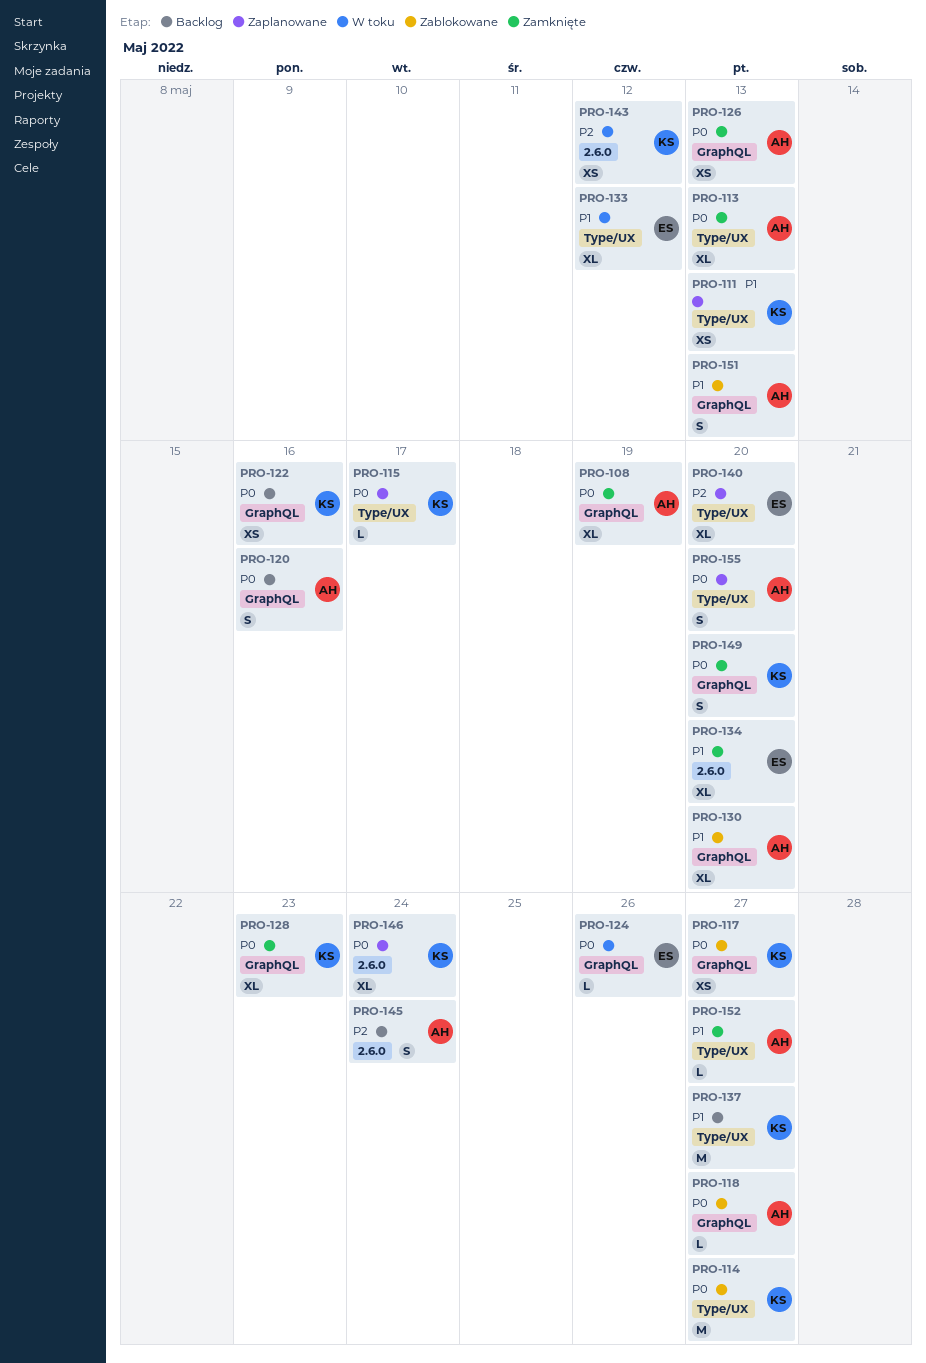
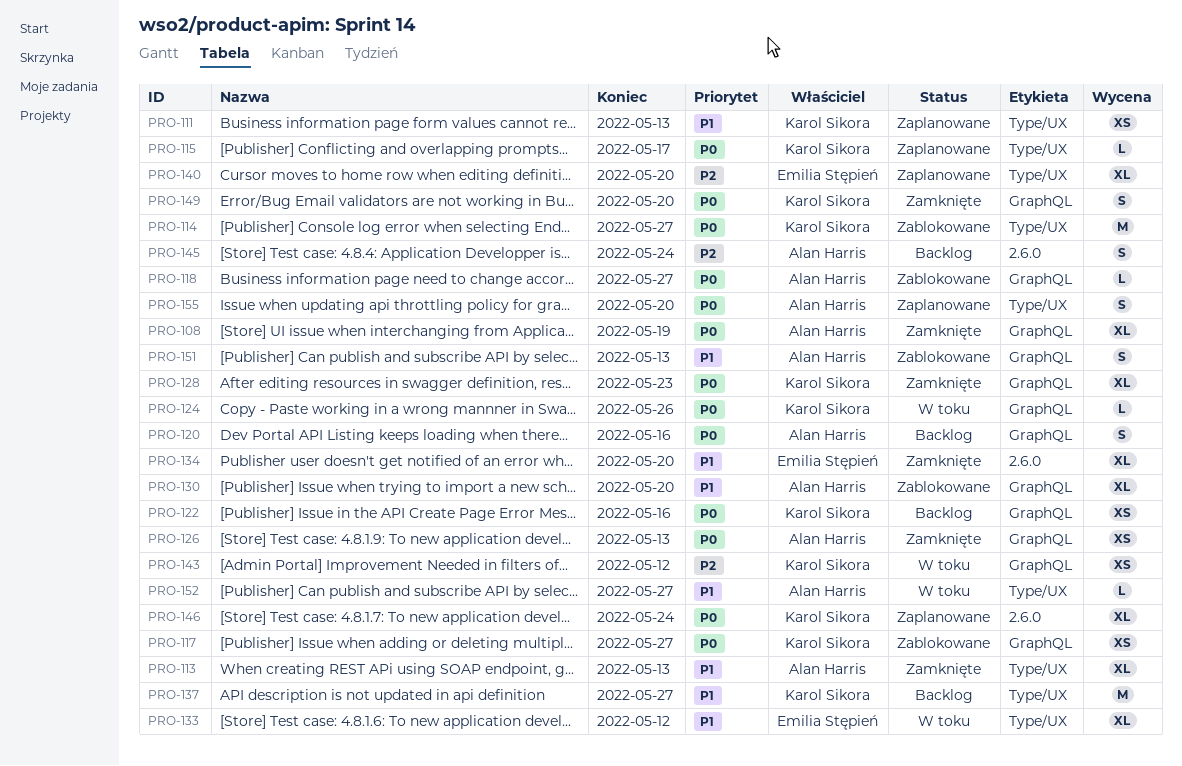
PRO-113, priority: P0 -> P1
PRO-124, owner: Emilia Stępień -> Karol Sikora
PRO-143, label: 2.6.0 -> GraphQL
PRO-152, status: Zamknięte -> W toku

